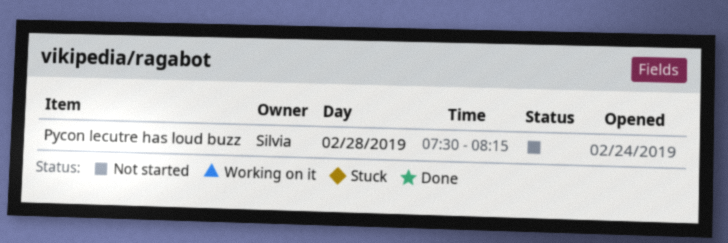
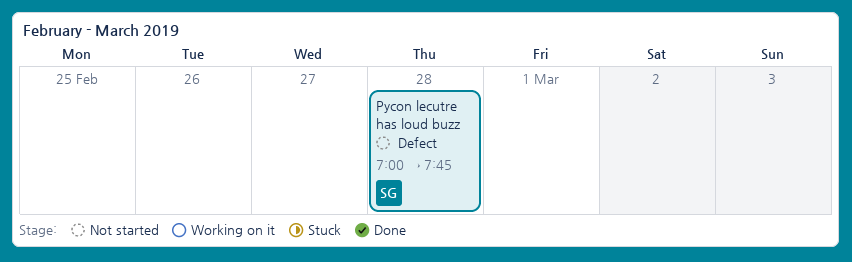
Pycon lecutre has loud buzz, begins: 07:30 -> 07:00
Pycon lecutre has loud buzz, ends: 08:15 -> 07:45

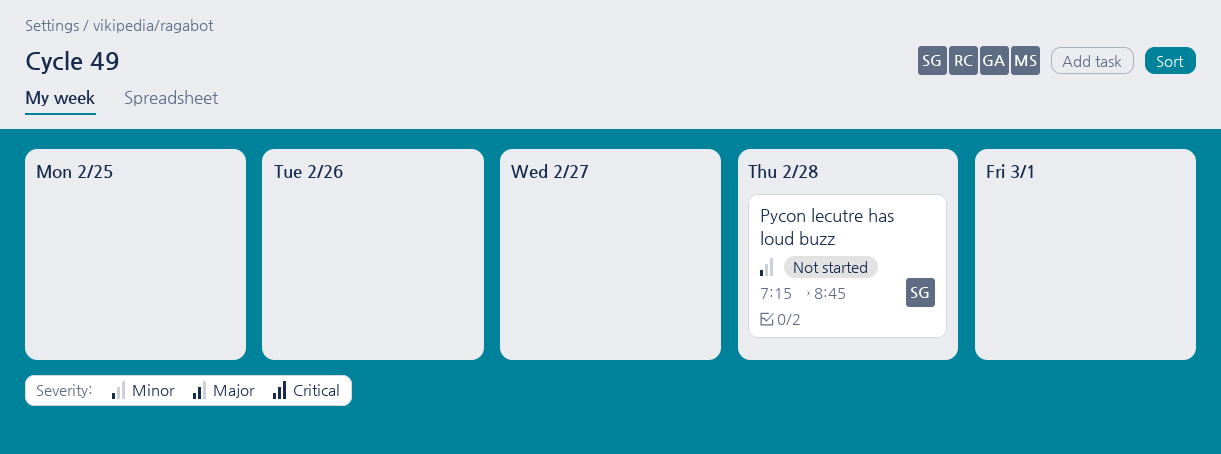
Pycon lecutre has loud buzz, begins: 07:00 -> 07:15
Pycon lecutre has loud buzz, ends: 07:45 -> 08:45

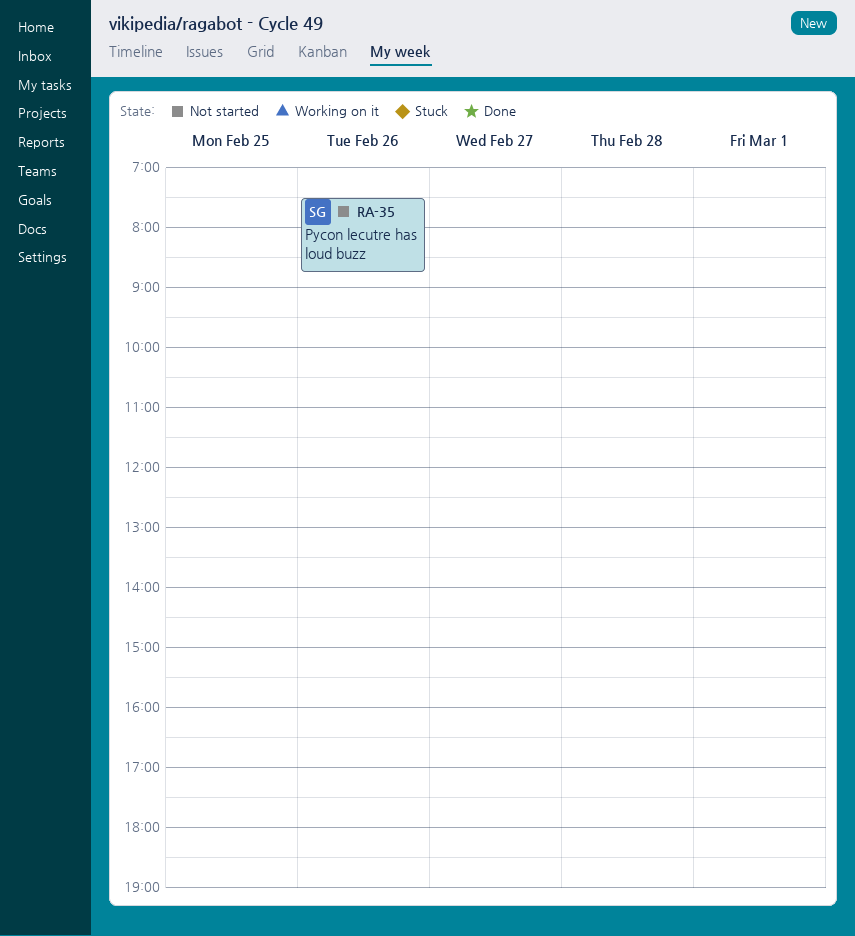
Pycon lecutre has loud buzz, day: Feb 28 -> Feb 26
Pycon lecutre has loud buzz, begins: 07:15 -> 07:30

